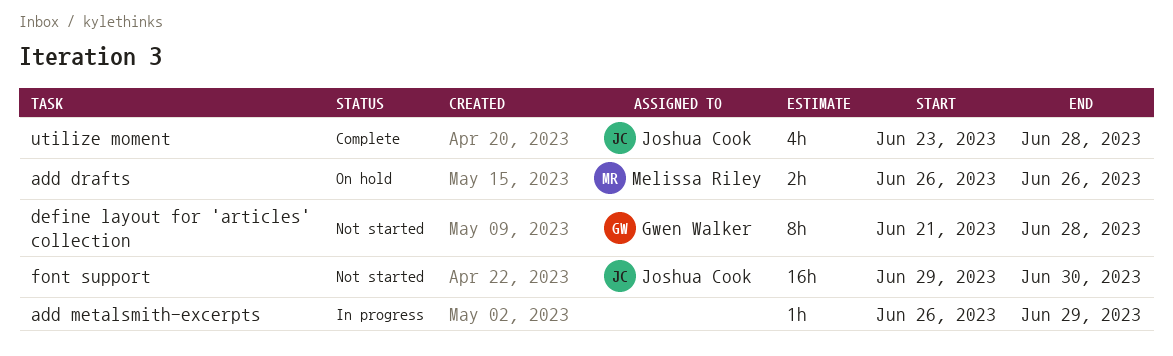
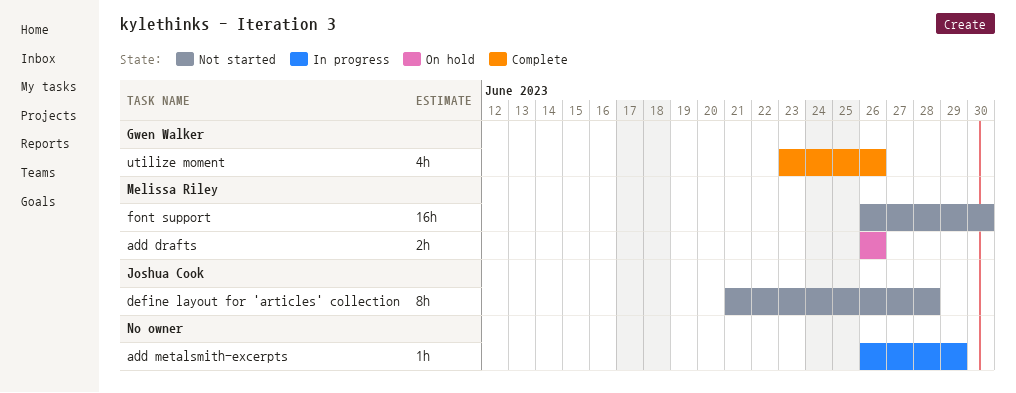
define layout for 'articles' collection, owner: Gwen Walker -> Joshua Cook
font support, owner: Joshua Cook -> Melissa Riley
font support, start: Jun 29 -> Jun 26
utilize moment, owner: Joshua Cook -> Gwen Walker
utilize moment, due: Jun 28 -> Jun 26

